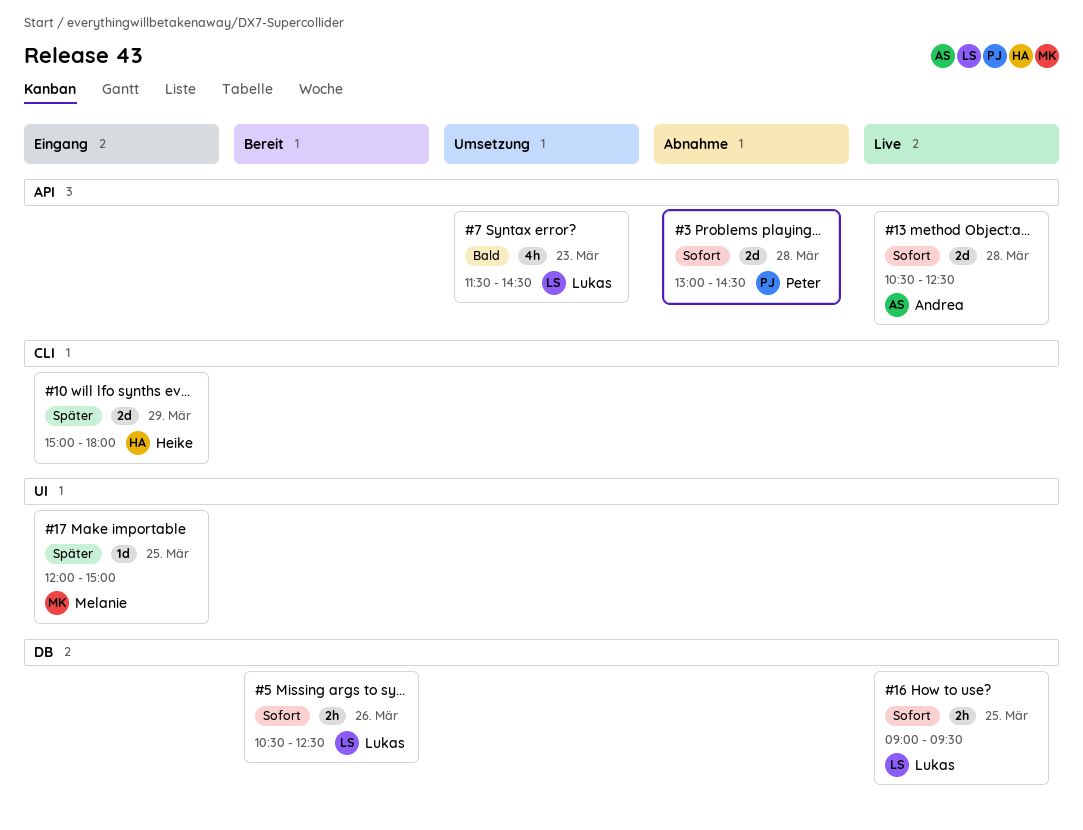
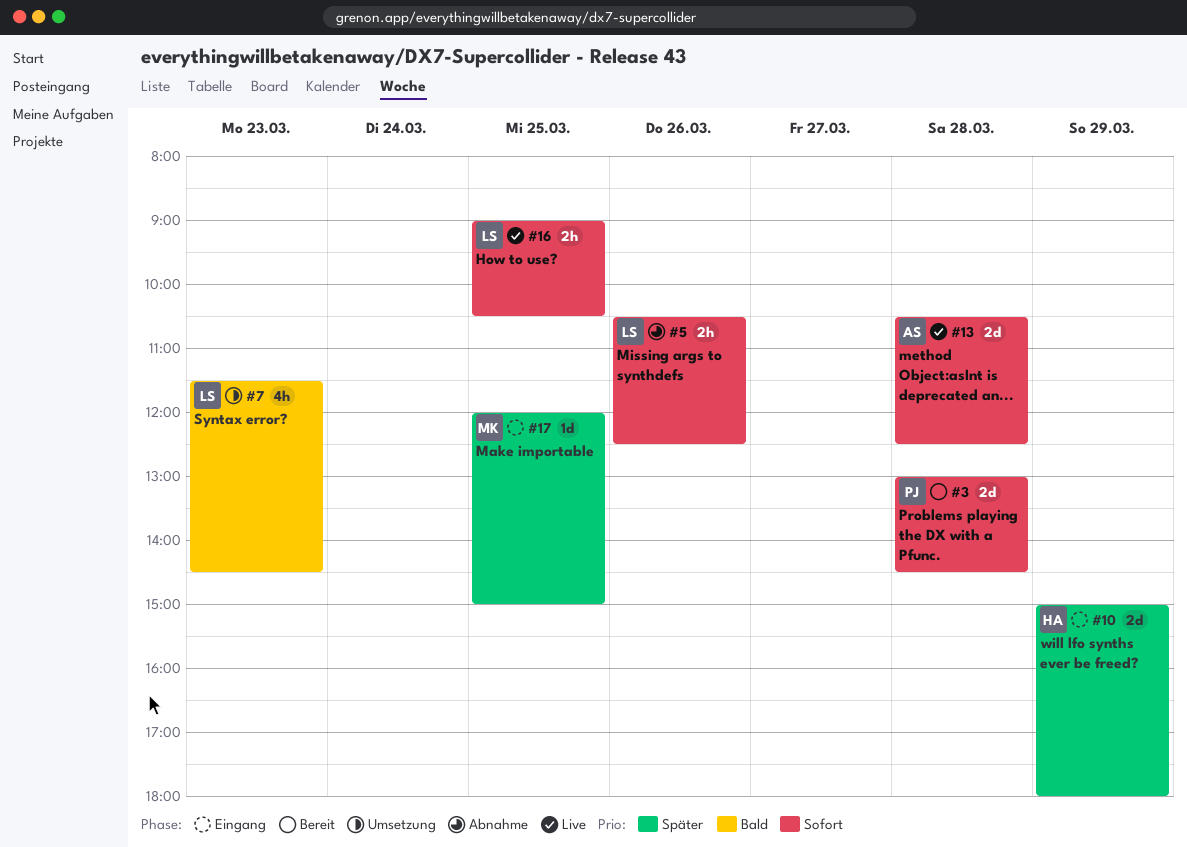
#3, status: Abnahme -> Bereit
#5, status: Bereit -> Abnahme
#16, ends: 09:30 -> 10:30

